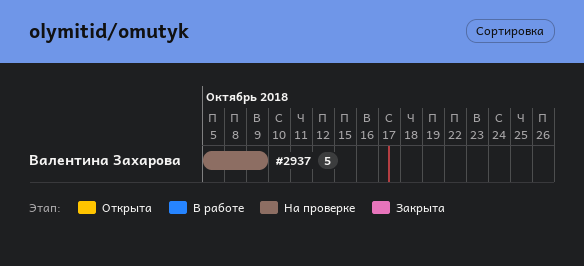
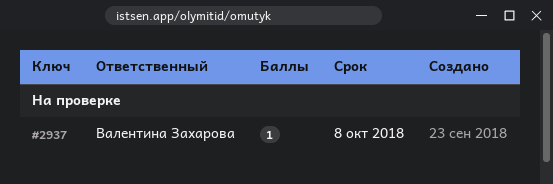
#2937, estimate: 5 -> 1
#2937, due: Oct 9 -> Oct 8

